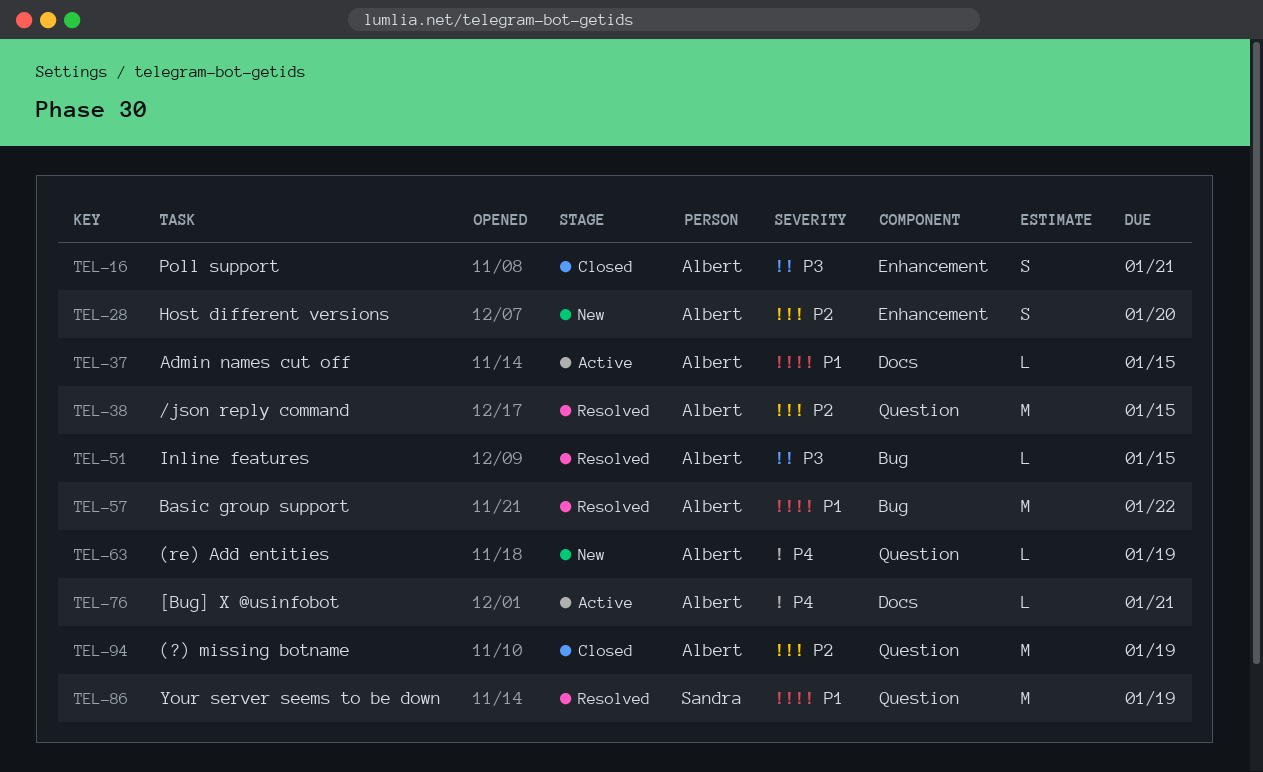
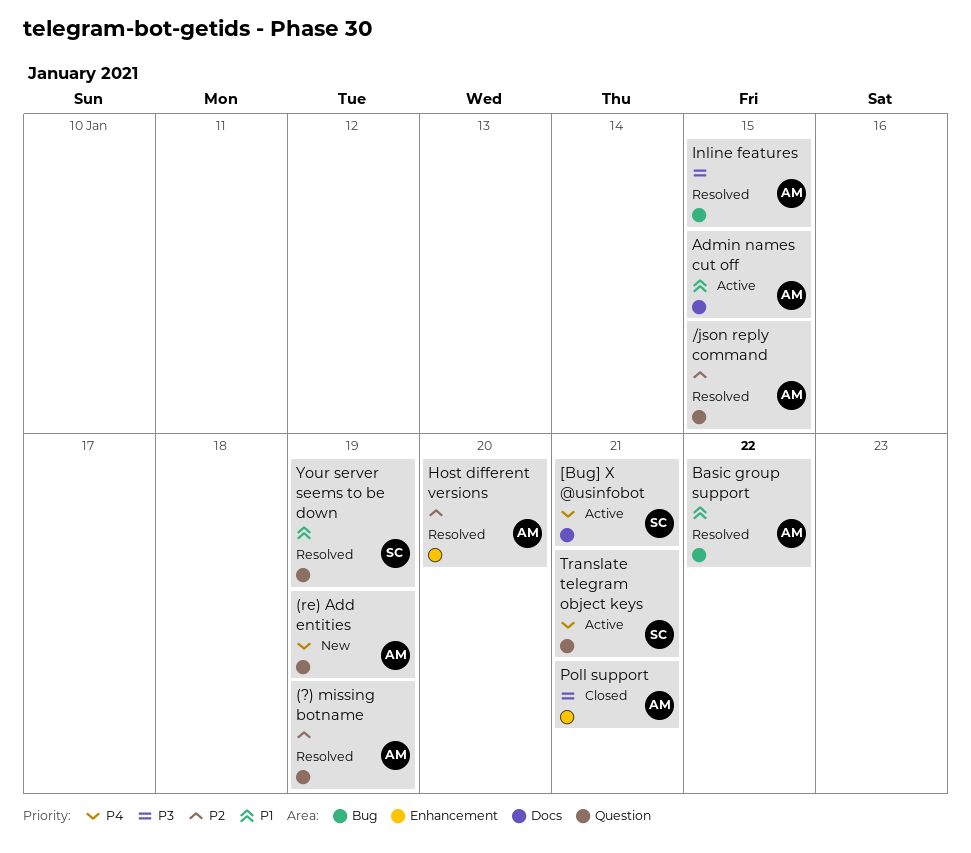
(?) missing botname, status: Closed -> Resolved
[Bug] X @usinfobot, owner: Albert -> Sandra
Host different versions, status: New -> Resolved
Translate telegram object keys: none -> present

